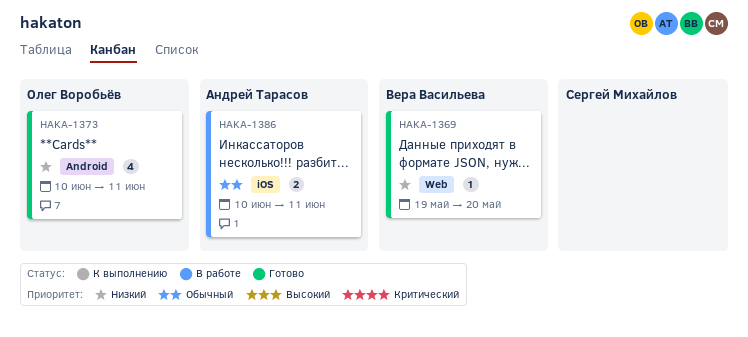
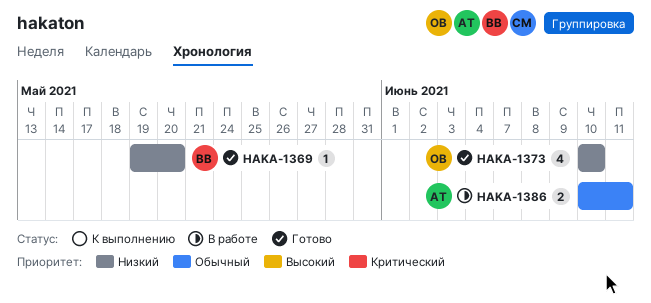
HAKA-1373, due: Jun 11 -> Jun 10

